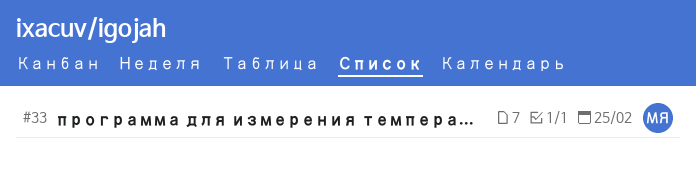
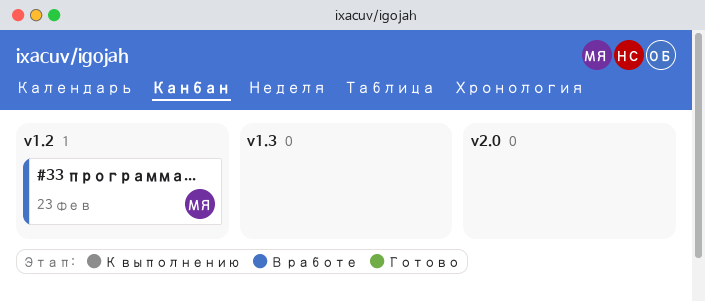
#33, due: Feb 25 -> Feb 23

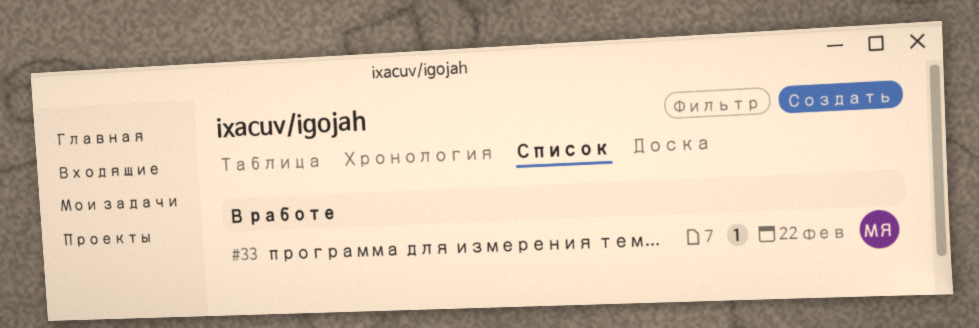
#33, due: Feb 23 -> Feb 22

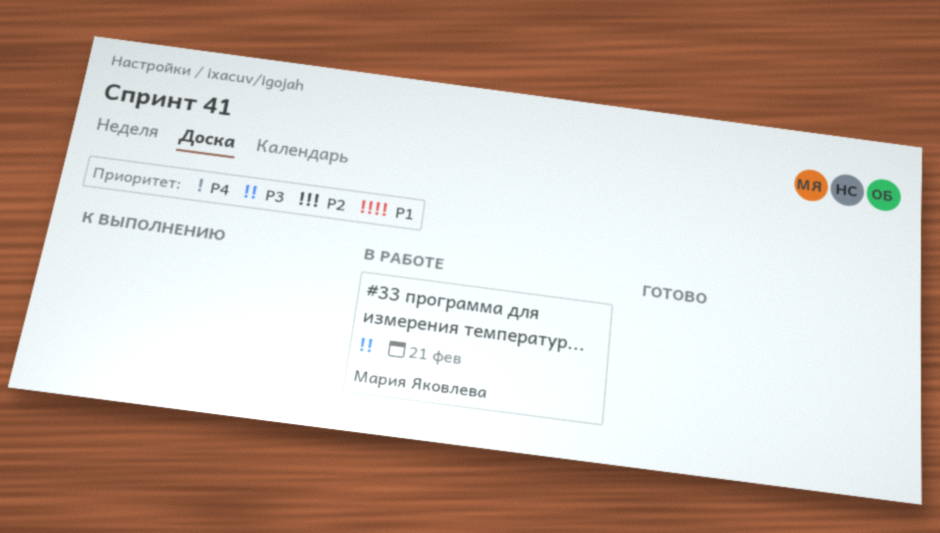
#33, due: Feb 22 -> Feb 21

